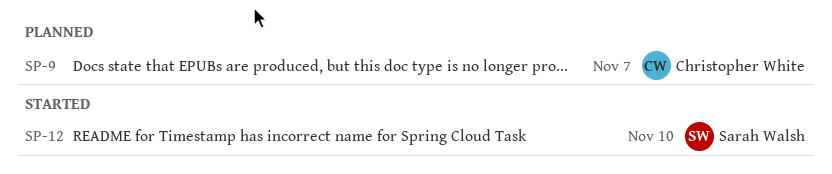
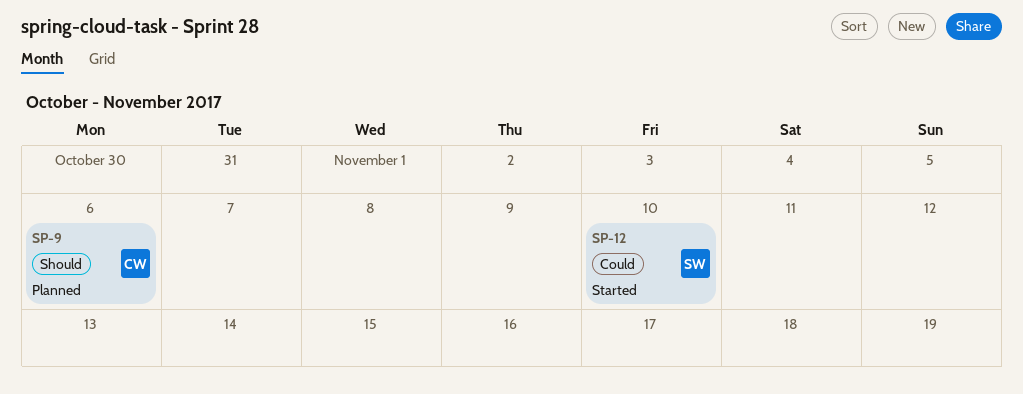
SP-9, due: Nov 7 -> Nov 6

